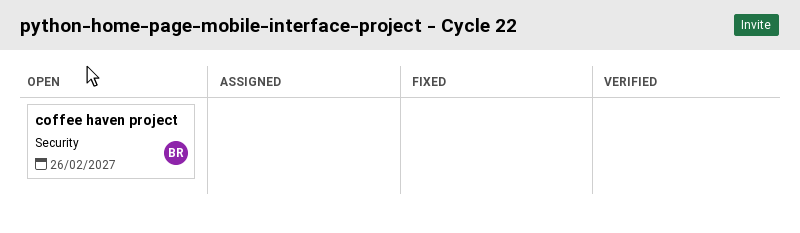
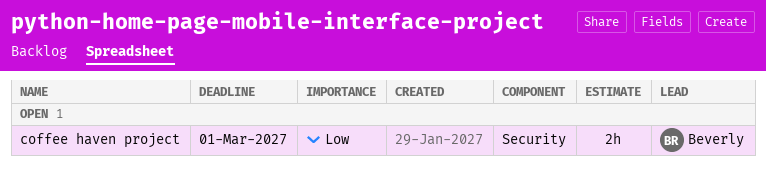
coffee haven project, due: Feb 26 -> Mar 1

